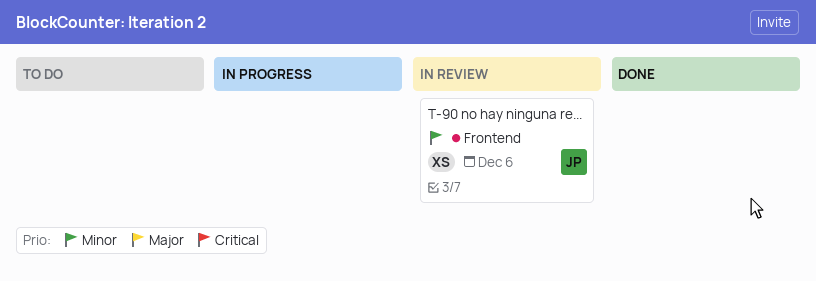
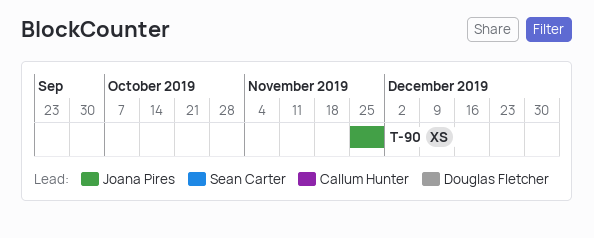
T-90, due: Dec 6 -> Nov 29

